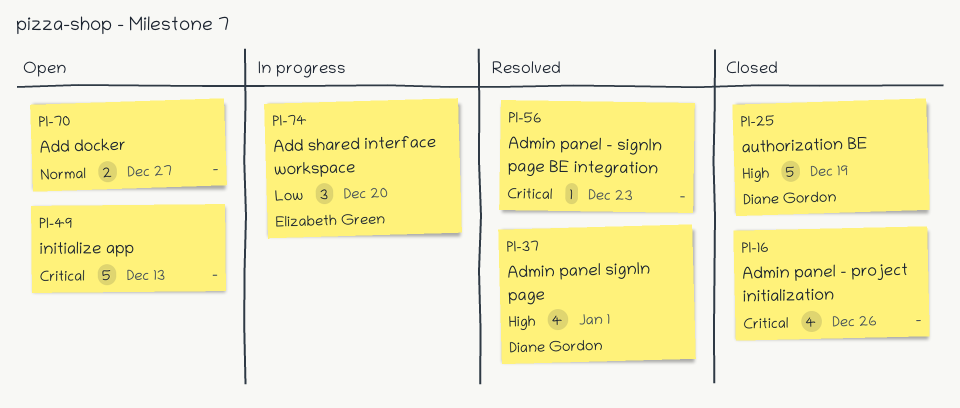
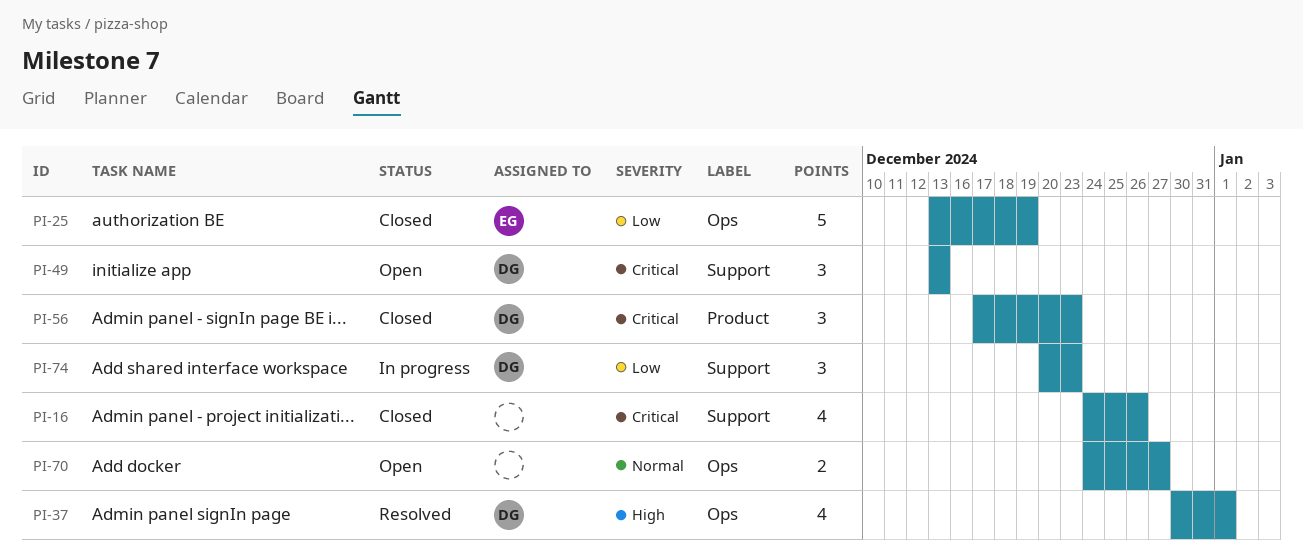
PI-25, owner: Diane Gordon -> Elizabeth Green
PI-25, priority: High -> Low
PI-49, owner: none -> Diane Gordon
PI-49, estimate: 5 -> 3
PI-56, status: Resolved -> Closed
PI-56, owner: none -> Diane Gordon
PI-56, estimate: 1 -> 3
PI-74, owner: Elizabeth Green -> Diane Gordon
PI-74, due: Dec 20 -> Dec 23

